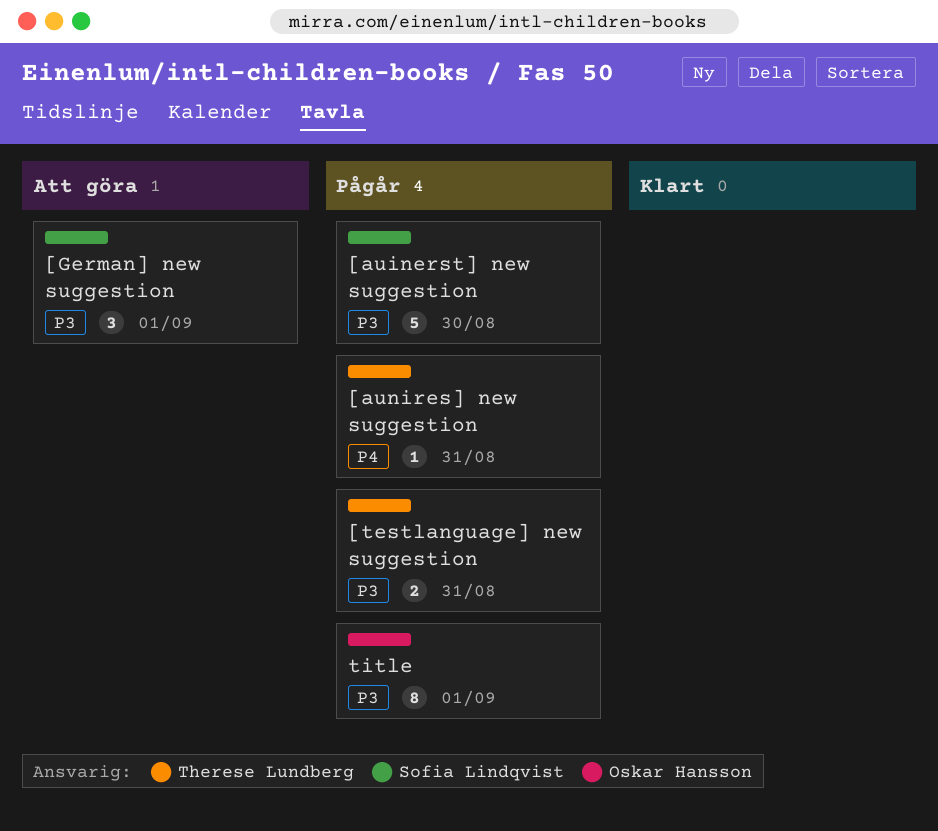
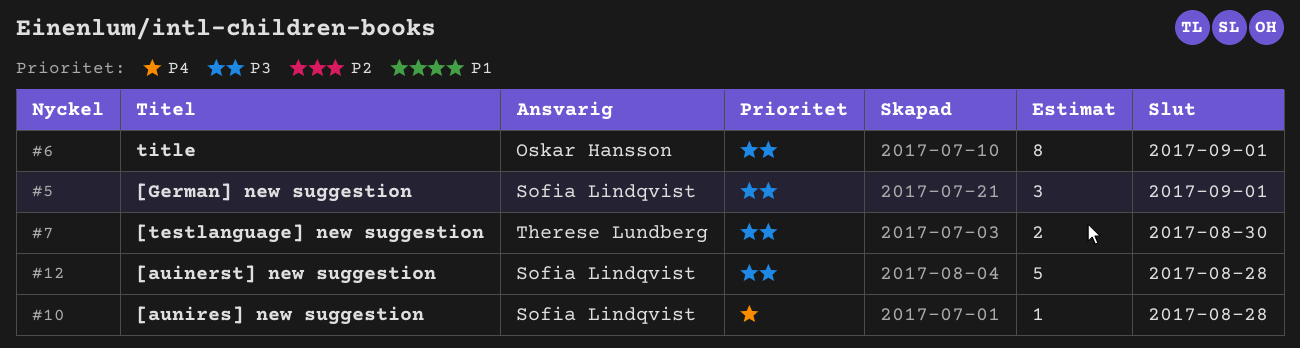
[auinerst] new suggestion, due: Aug 30 -> Aug 28
[aunires] new suggestion, owner: Therese Lundberg -> Sofia Lindqvist
[aunires] new suggestion, due: Aug 31 -> Aug 28
[testlanguage] new suggestion, due: Aug 31 -> Aug 30

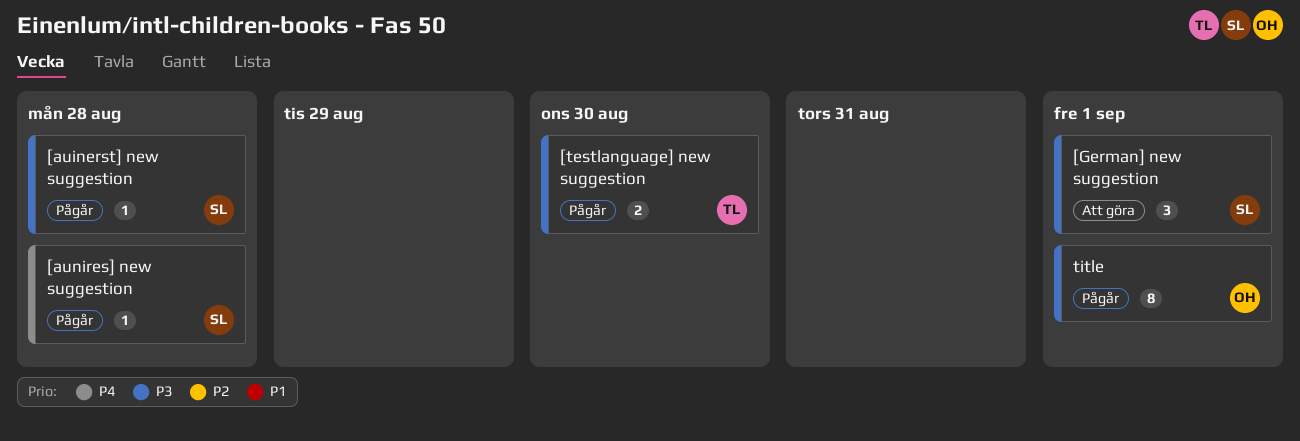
[auinerst] new suggestion, estimate: 5 -> 1

